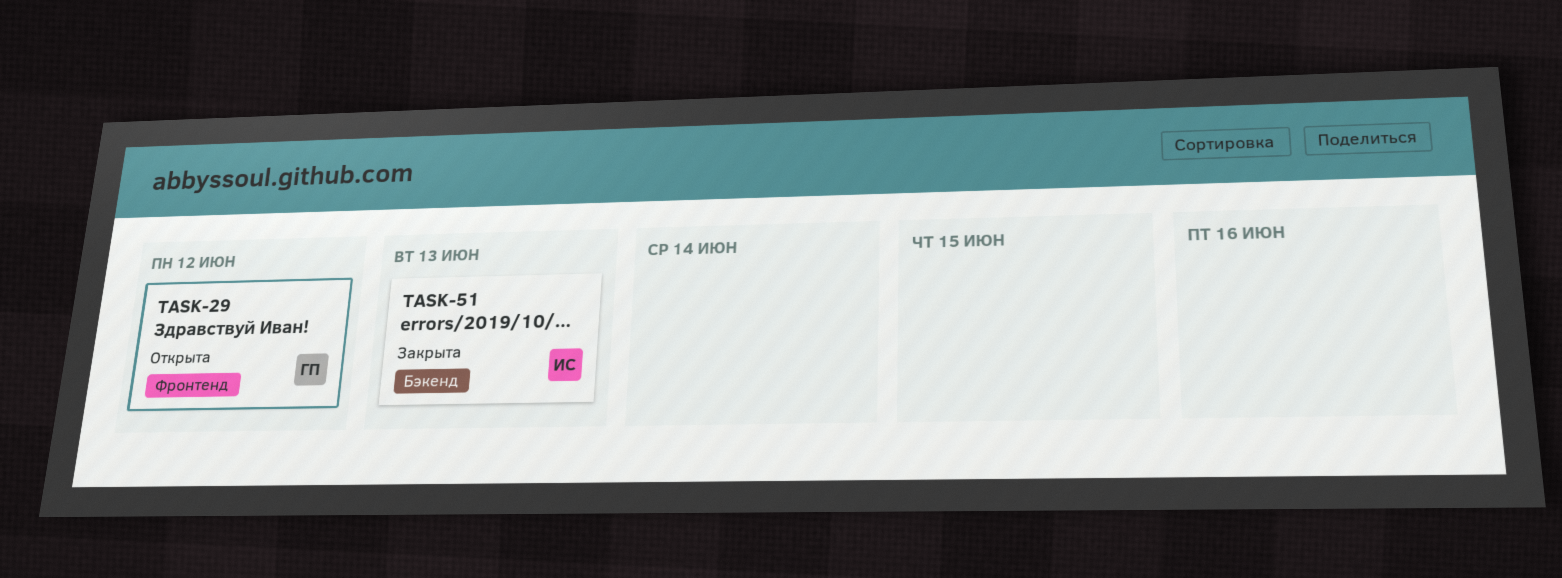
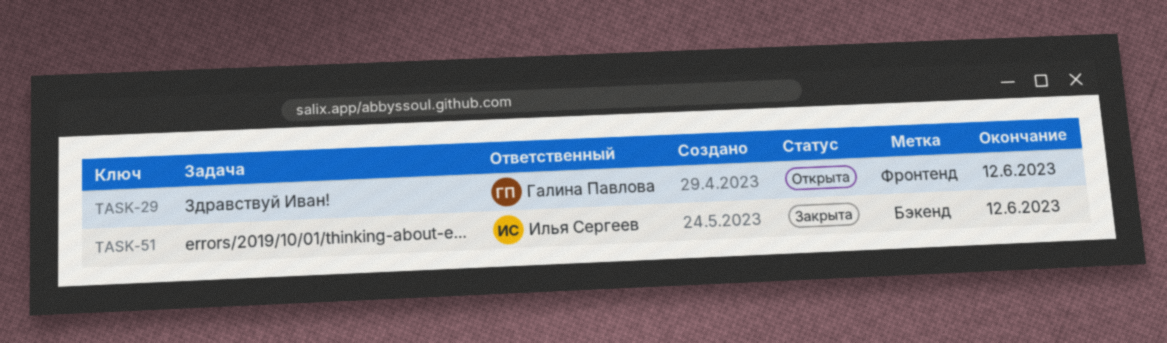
TASK-51, due: Jun 13 -> Jun 12

